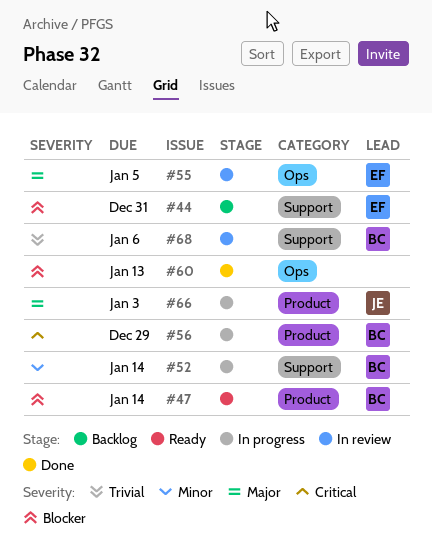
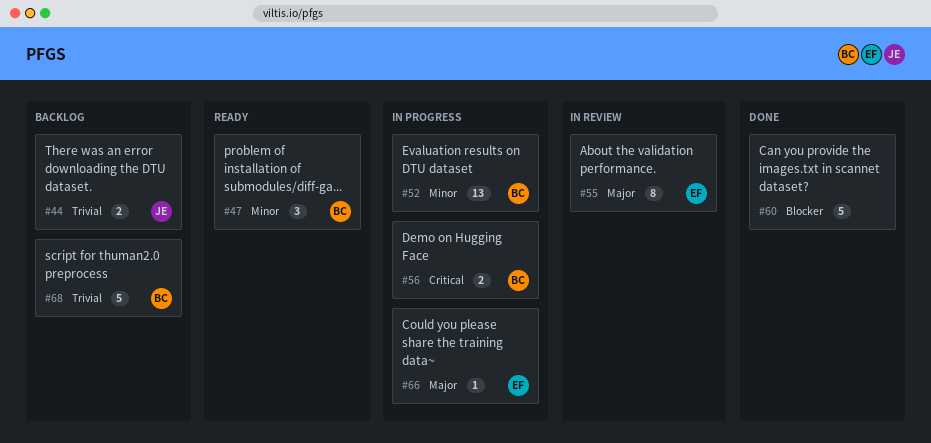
#44, owner: EF -> JE
#44, priority: Blocker -> Trivial
#47, priority: Blocker -> Minor
#66, owner: JE -> EF
#68, status: In review -> Backlog

